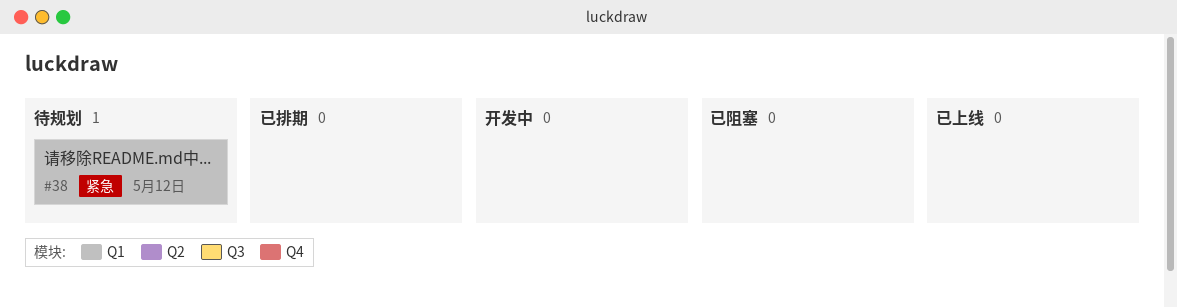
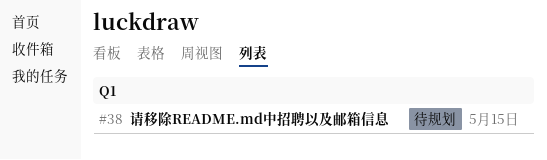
#38, due: May 12 -> May 15

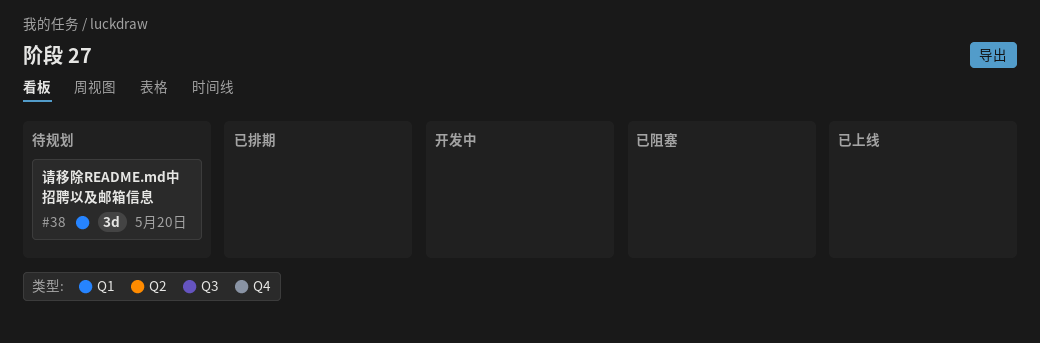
#38, due: May 15 -> May 20

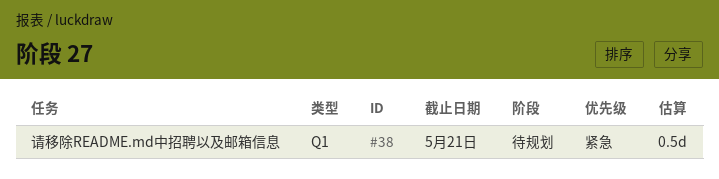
#38, estimate: 3d -> 0.5d
#38, due: May 20 -> May 21

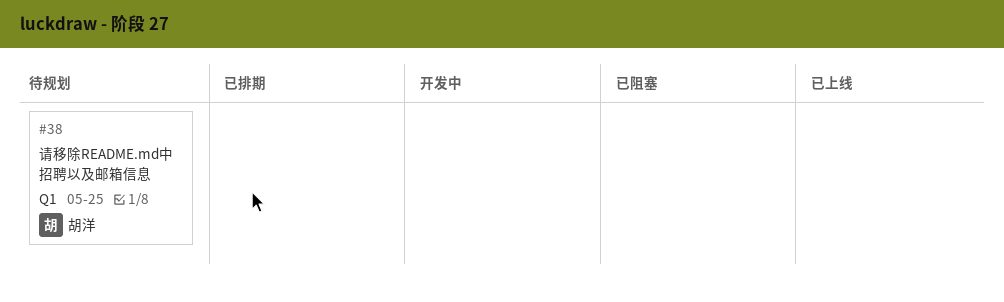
#38, due: May 21 -> May 25

